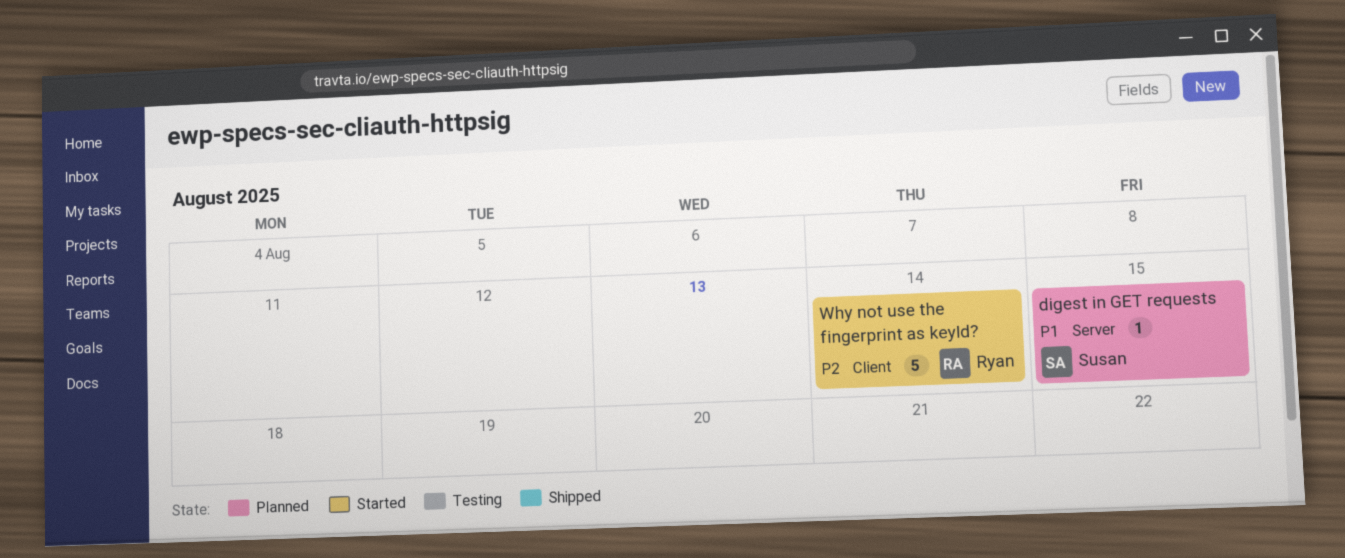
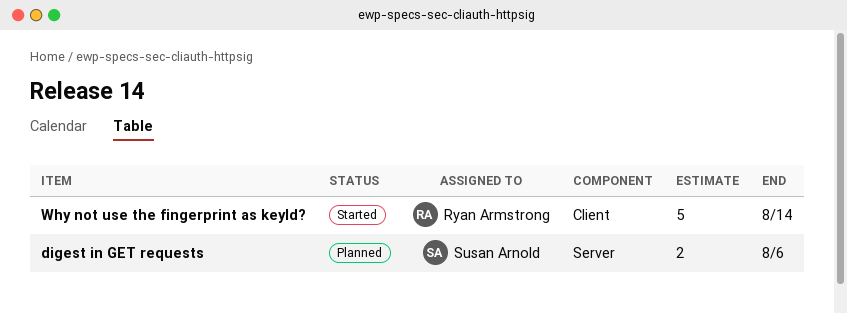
digest in GET requests, estimate: 1 -> 2
digest in GET requests, due: Aug 15 -> Aug 6

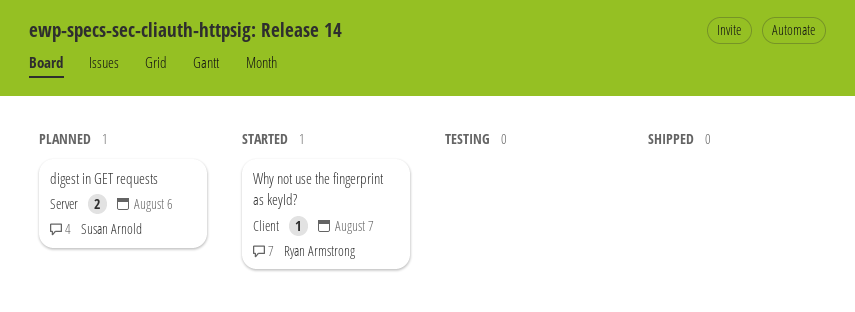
Why not use the fingerprint as keyId?, estimate: 5 -> 1
Why not use the fingerprint as keyId?, due: Aug 14 -> Aug 7

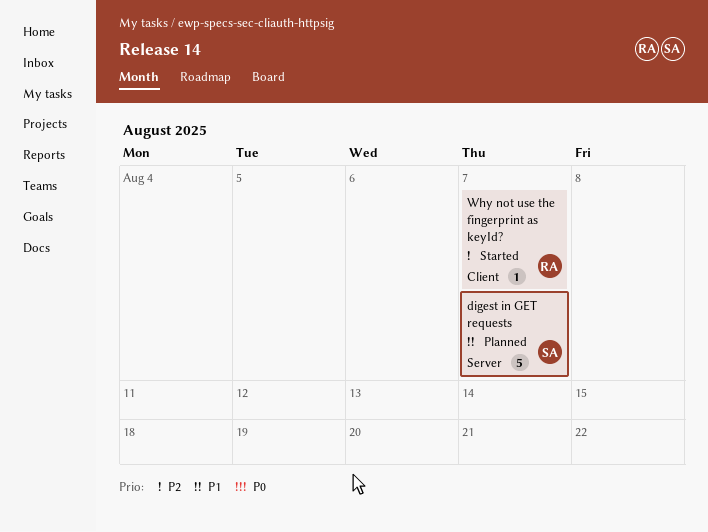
digest in GET requests, estimate: 2 -> 5
digest in GET requests, due: Aug 6 -> Aug 7

